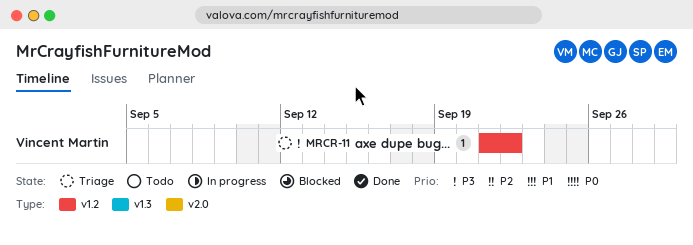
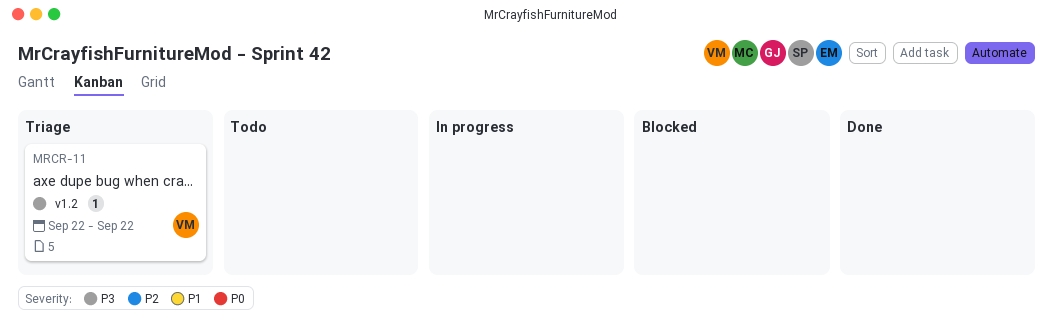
MRCR-11, start: Sep 21 -> Sep 22

